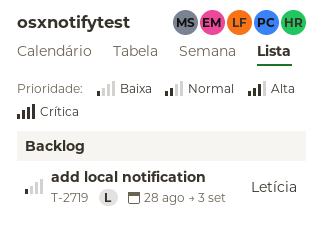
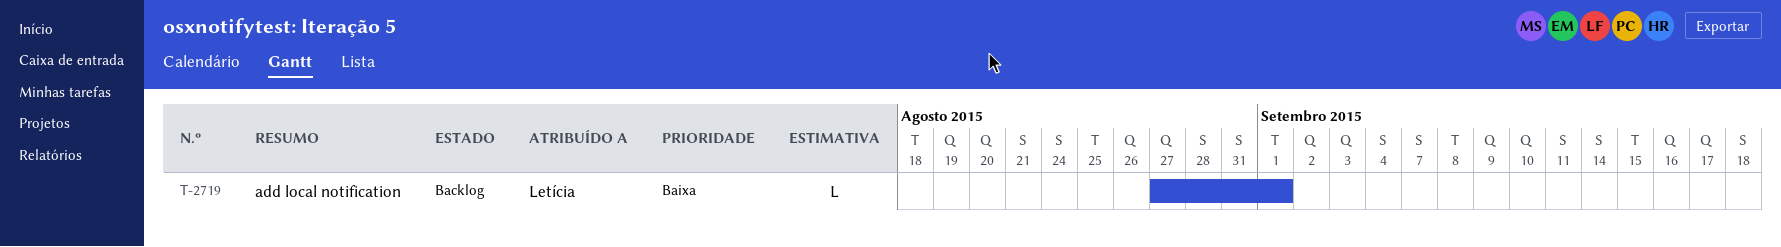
T-2719, start: Aug 28 -> Aug 27
T-2719, due: Sep 3 -> Sep 1

